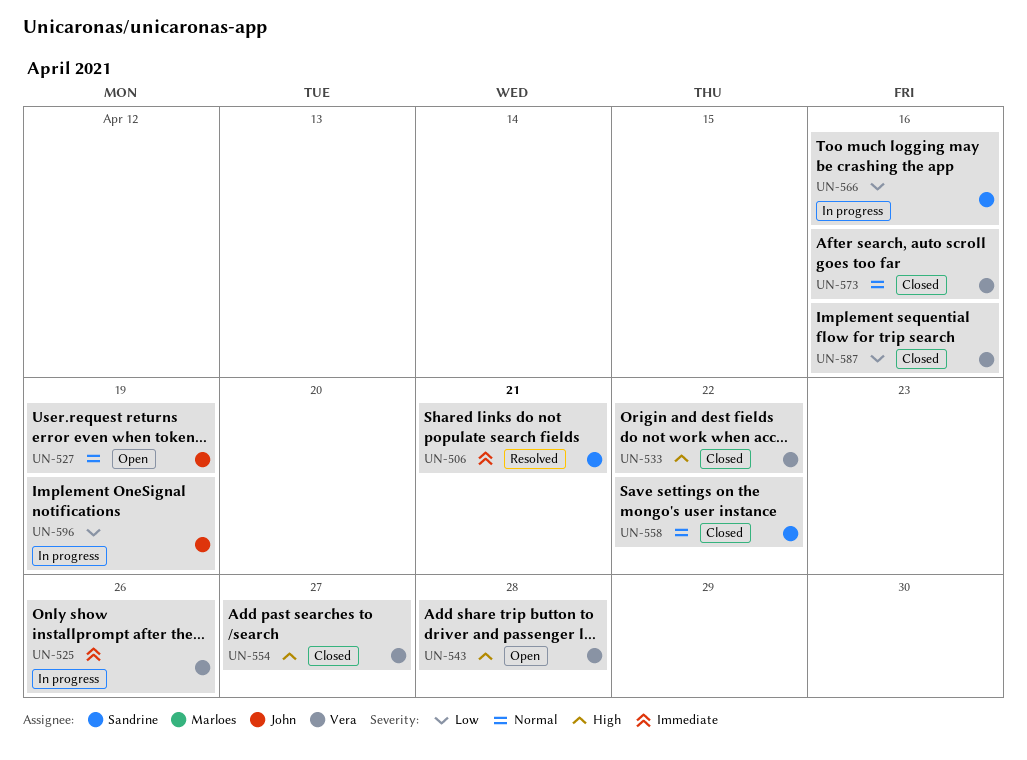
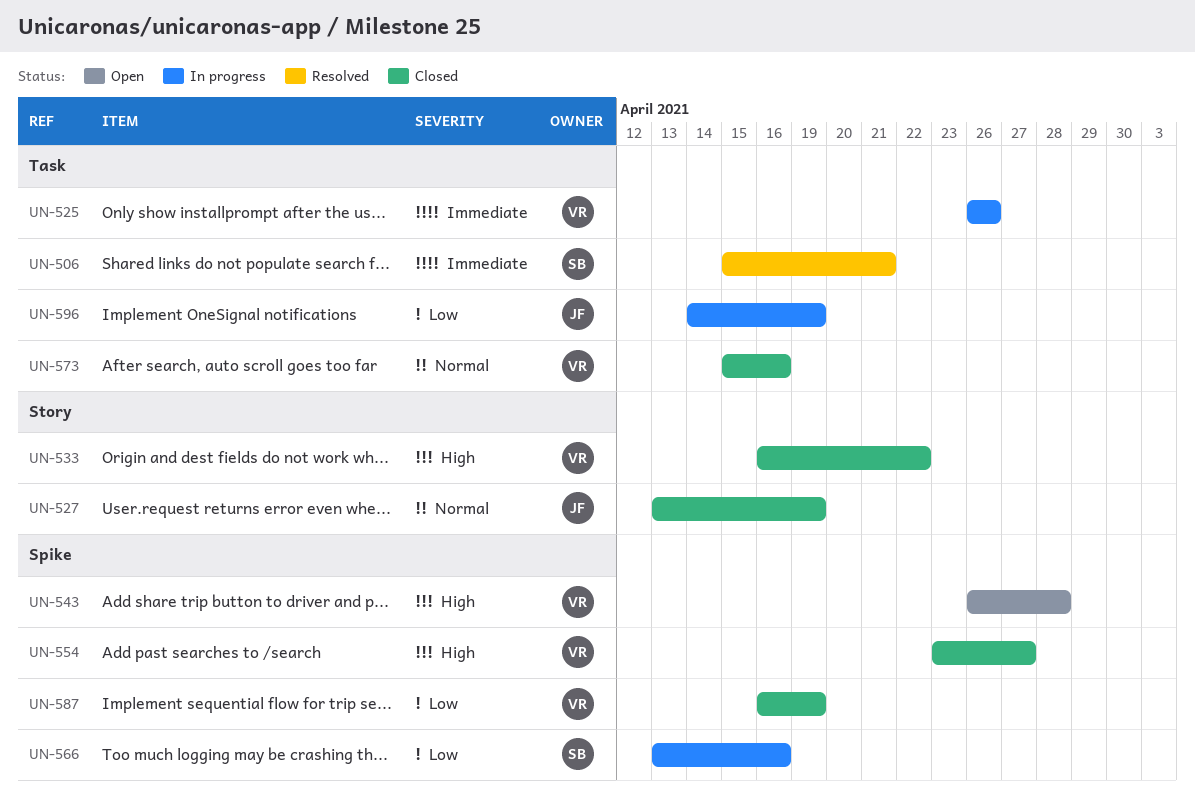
UN-527, status: Open -> Closed
UN-558: present -> none
UN-587, due: Apr 16 -> Apr 19

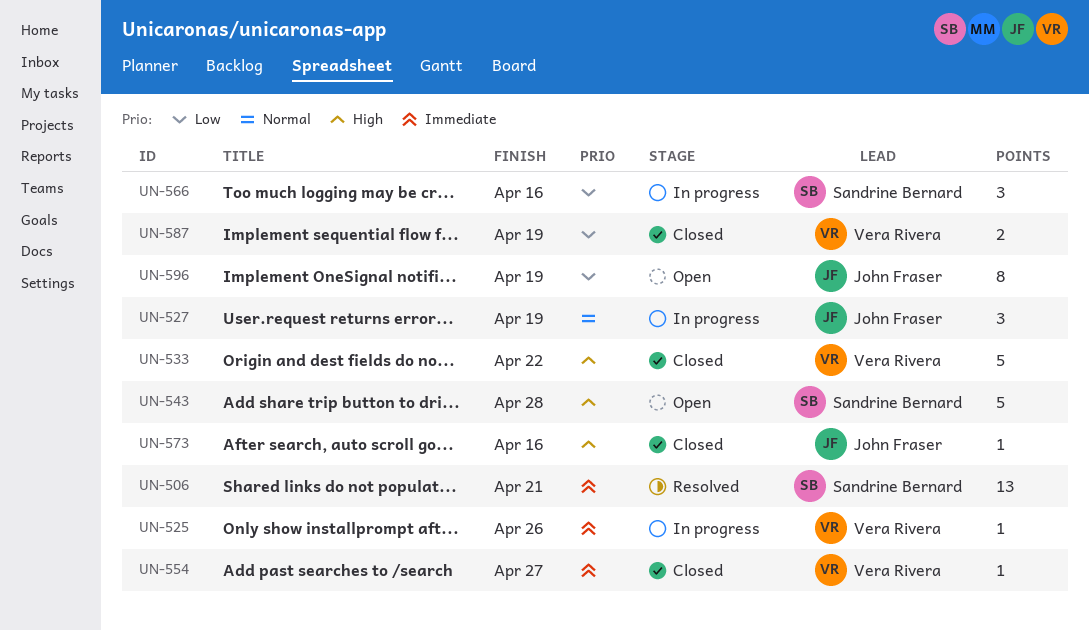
UN-527, status: Closed -> In progress
UN-543, owner: Vera Rivera -> Sandrine Bernard
UN-554, priority: High -> Immediate
UN-573, owner: Vera Rivera -> John Fraser
UN-573, priority: Normal -> High
UN-596, status: In progress -> Open

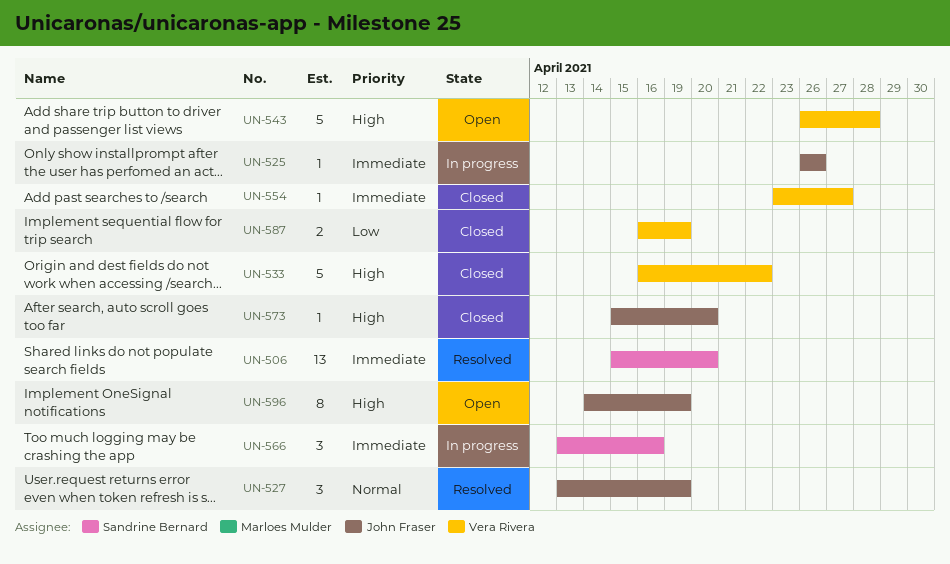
UN-506, due: Apr 21 -> Apr 20
UN-525, owner: Vera Rivera -> John Fraser
UN-527, status: In progress -> Resolved
UN-543, owner: Sandrine Bernard -> Vera Rivera
UN-566, priority: Low -> Immediate
UN-573, due: Apr 16 -> Apr 20
UN-596, priority: Low -> High

